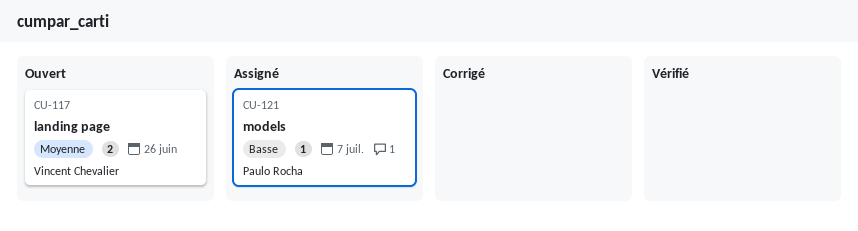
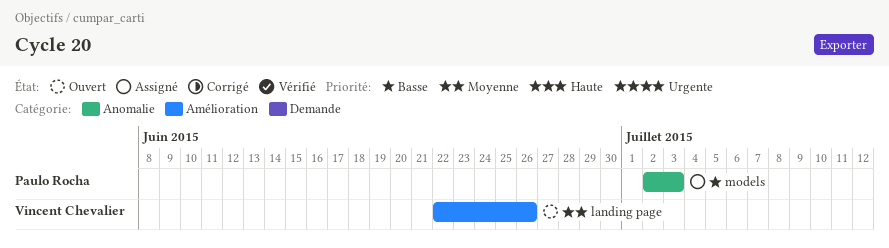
models, due: Jul 7 -> Jul 3

